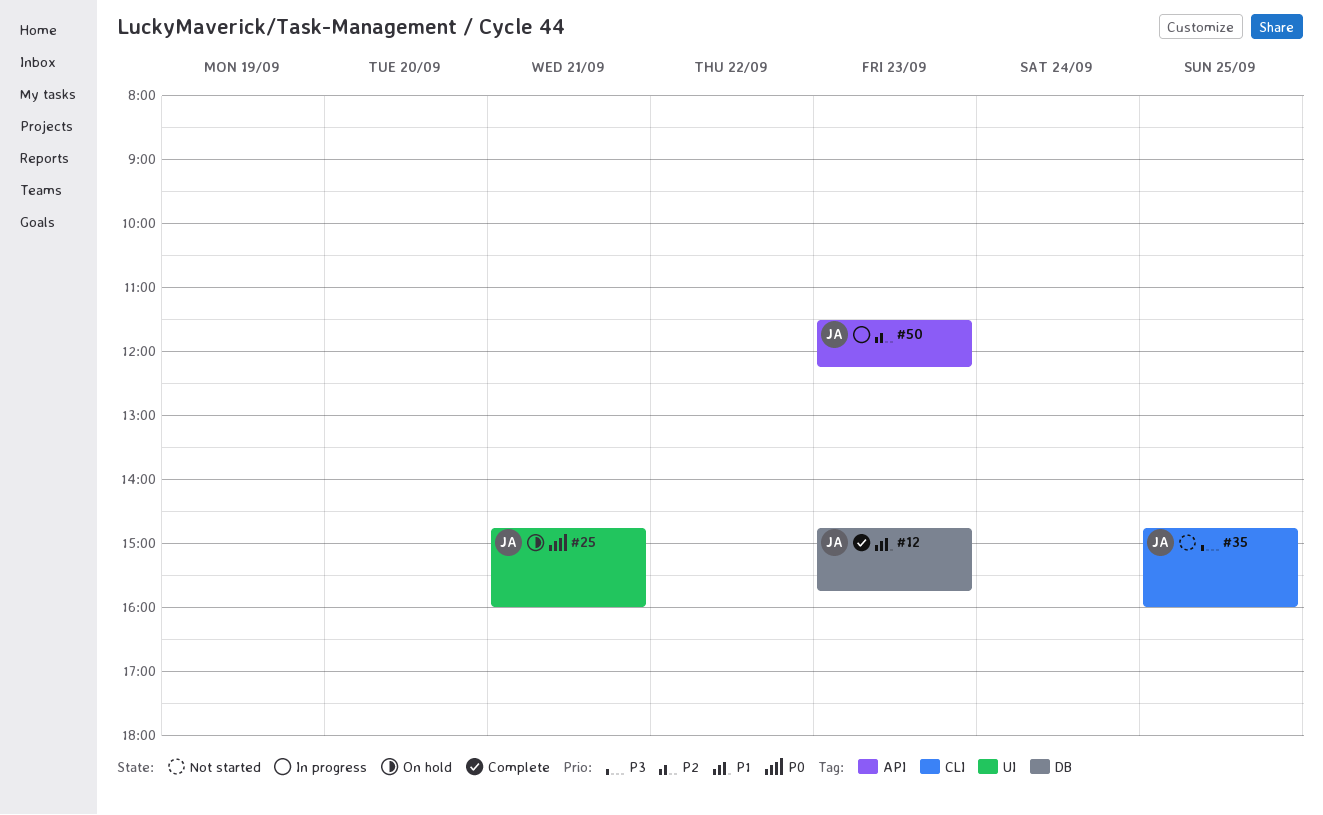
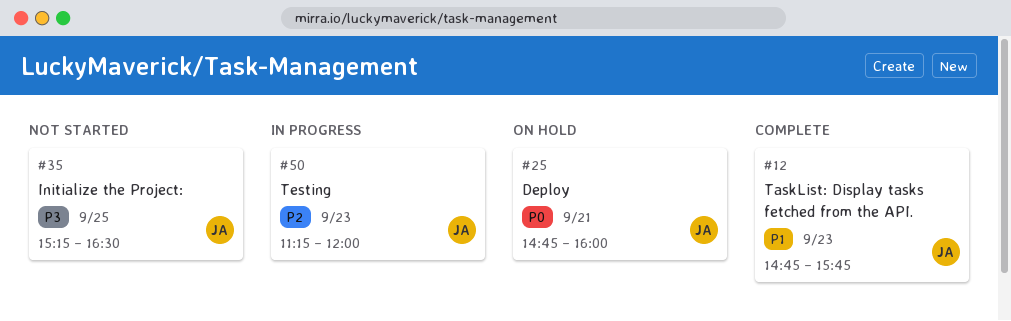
#35, begins: 14:45 -> 15:15
#35, ends: 16:00 -> 16:30
#50, begins: 11:30 -> 11:15
#50, ends: 12:15 -> 12:00

